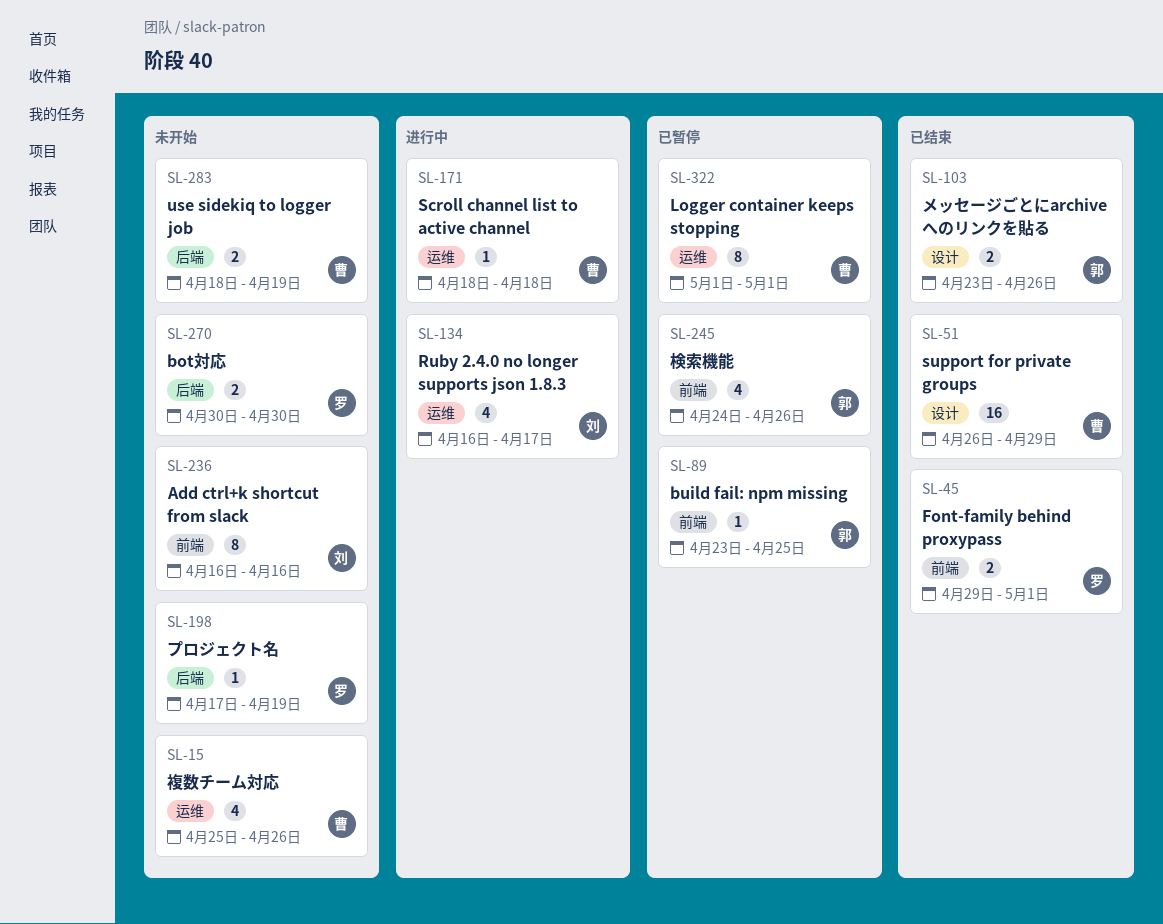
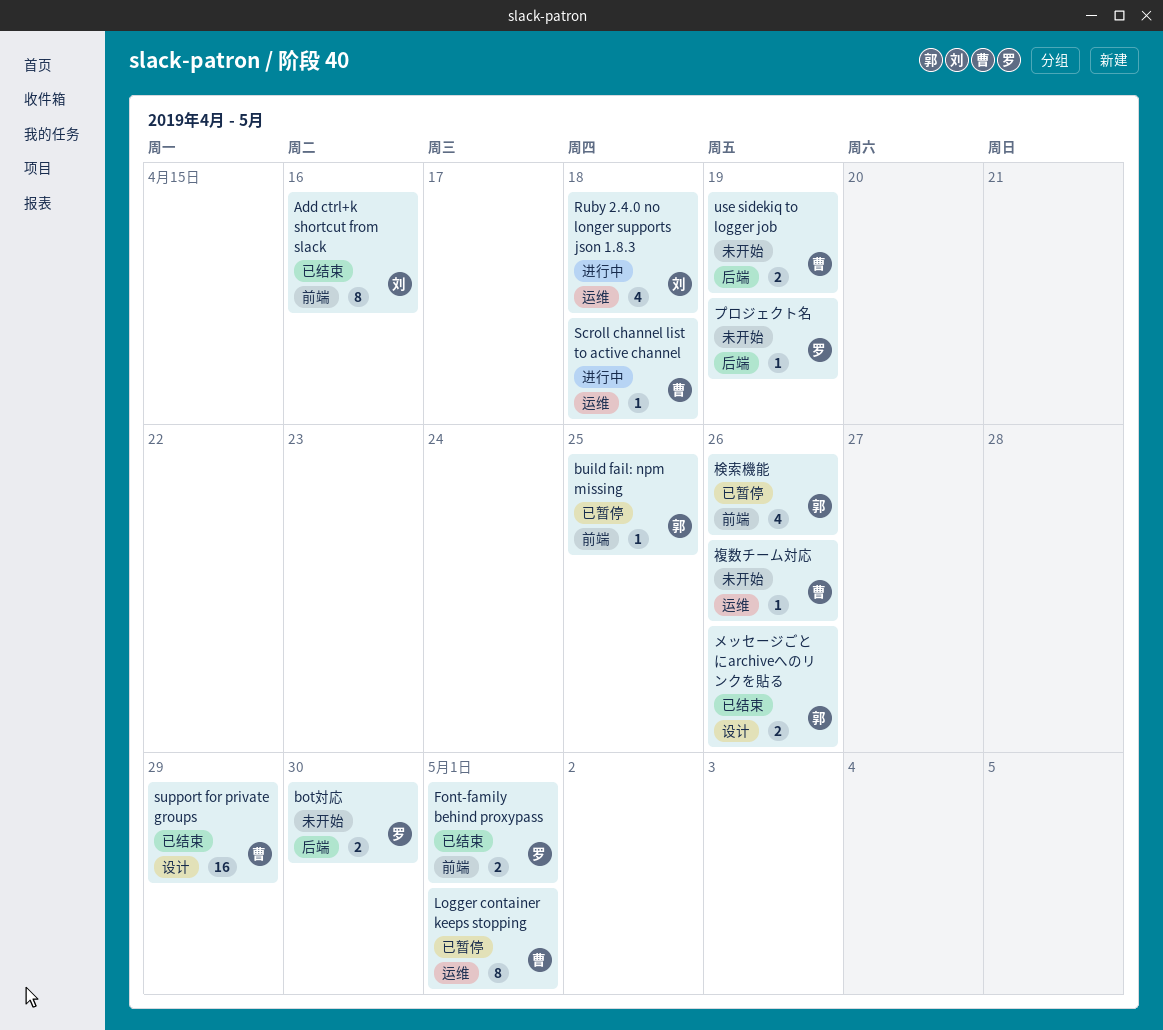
Add ctrl+k shortcut from slack, status: 未开始 -> 已结束
Ruby 2.4.0 no longer supports json 1.8.3, due: Apr 17 -> Apr 18
複数チーム対応, estimate: 4 -> 1

